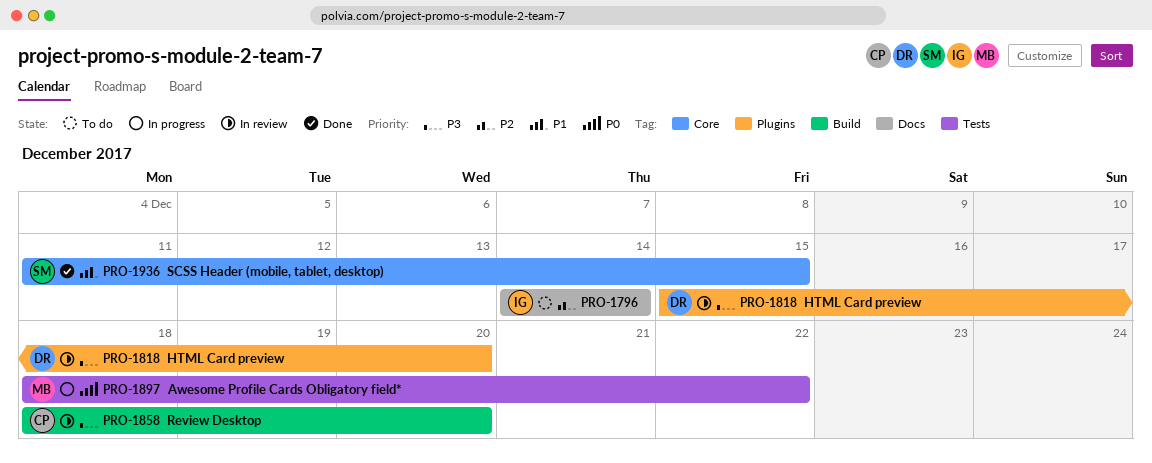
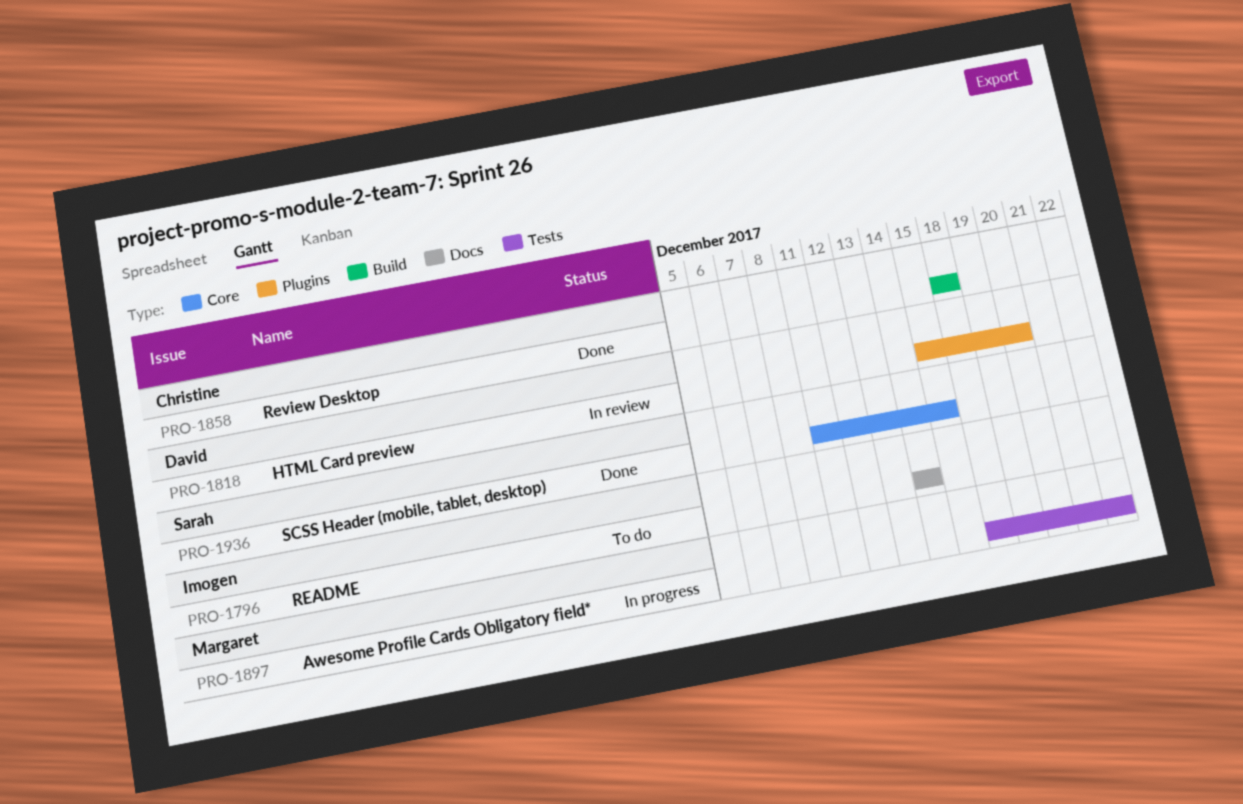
PRO-1858, status: In review -> Done
PRO-1858, due: Dec 20 -> Dec 18

